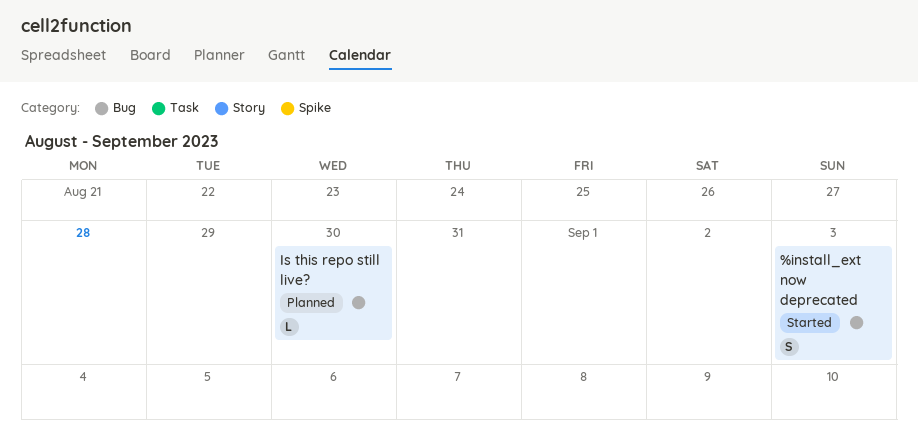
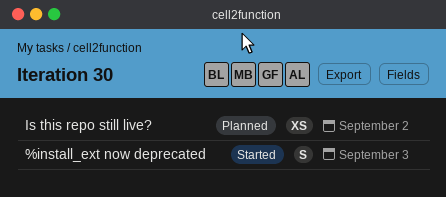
Is this repo still live?, estimate: L -> XS
Is this repo still live?, due: Aug 30 -> Sep 2

